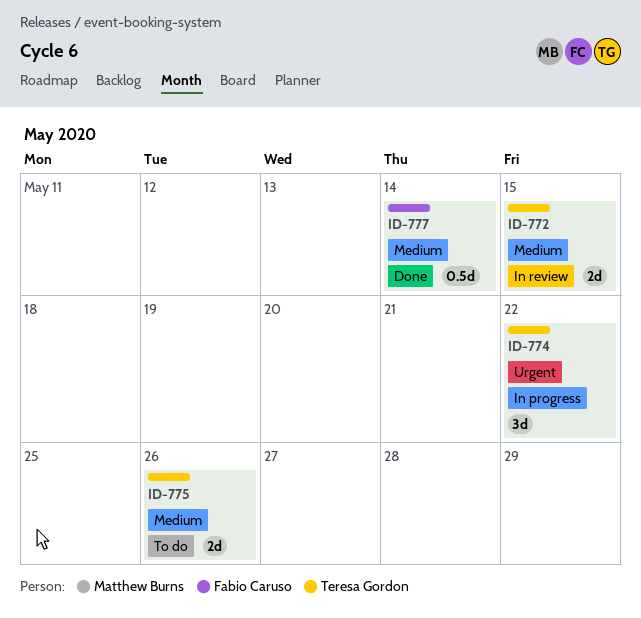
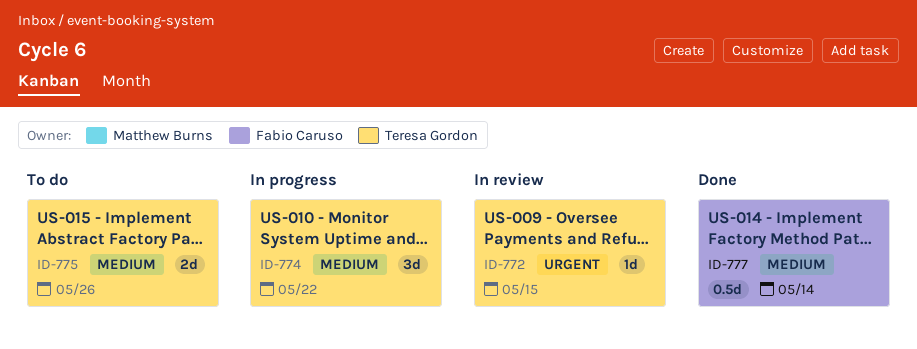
ID-772, priority: Medium -> Urgent
ID-772, estimate: 2d -> 1d
ID-774, priority: Urgent -> Medium

